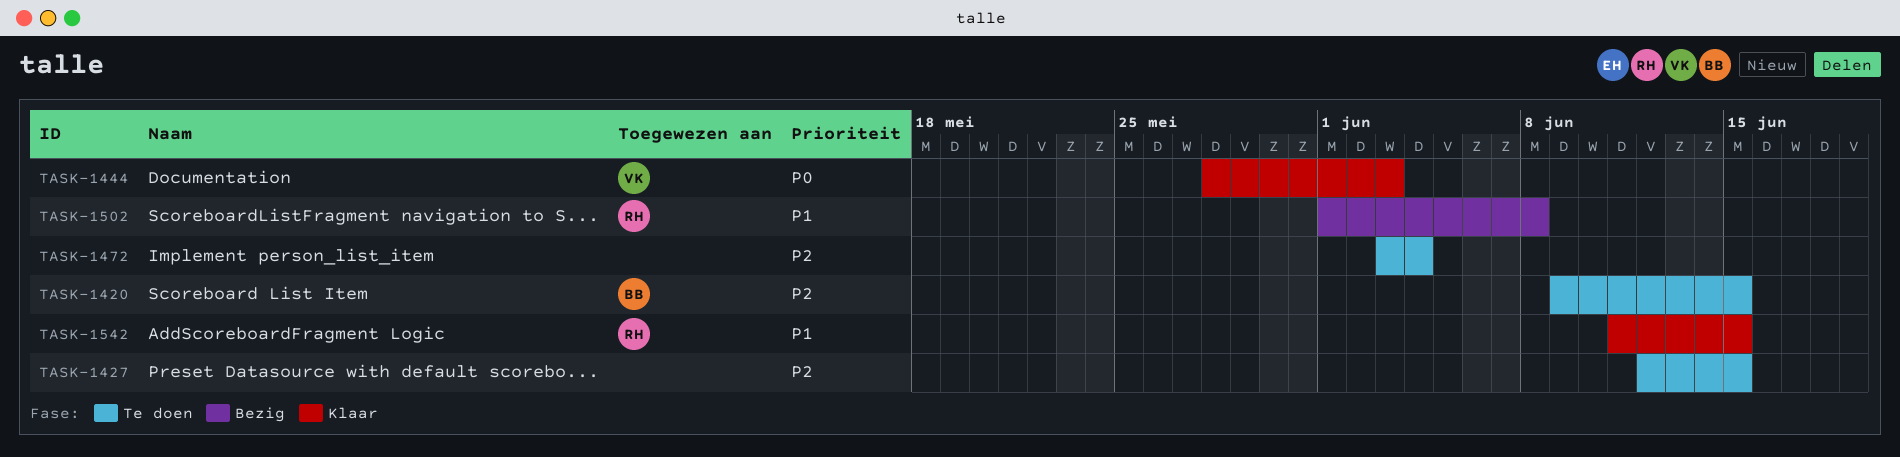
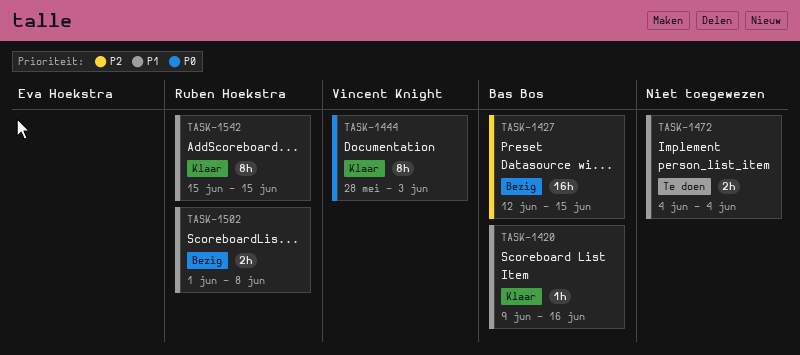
TASK-1420, status: Te doen -> Klaar
TASK-1420, priority: P2 -> P1
TASK-1420, due: Jun 15 -> Jun 16
TASK-1427, status: Te doen -> Bezig
TASK-1427, owner: none -> Bas Bos
TASK-1472, priority: P2 -> P1
TASK-1472, start: Jun 3 -> Jun 4
TASK-1542, start: Jun 11 -> Jun 15

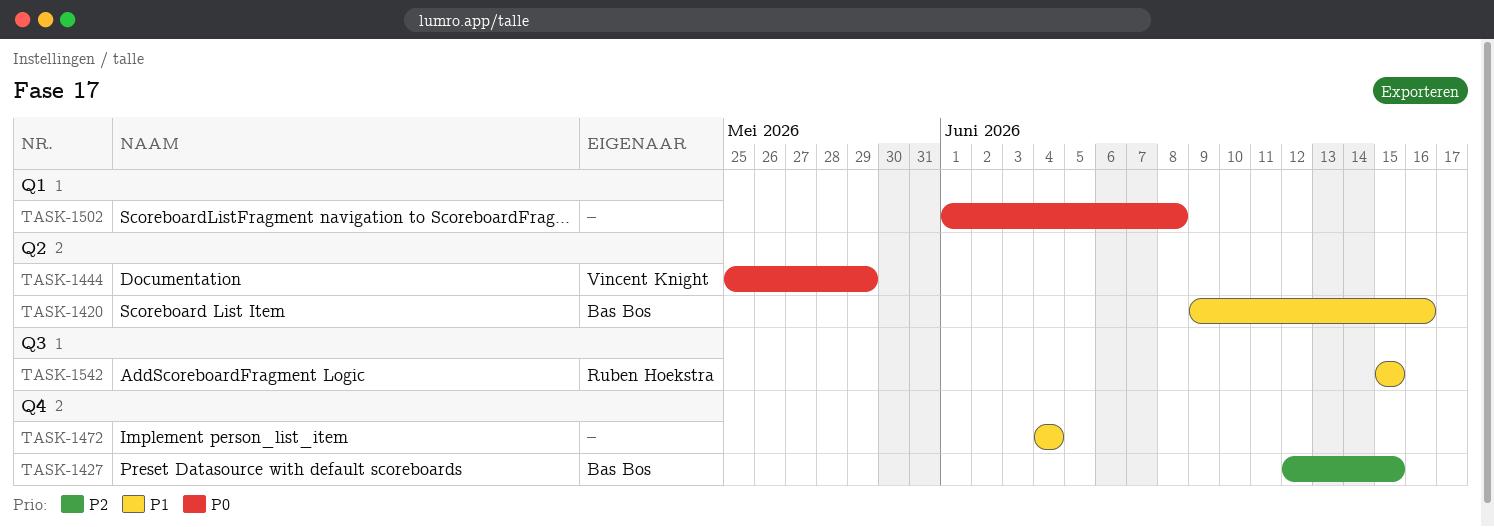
TASK-1444, start: May 28 -> May 25
TASK-1444, due: Jun 3 -> May 29
TASK-1502, owner: Ruben Hoekstra -> none
TASK-1502, priority: P1 -> P0

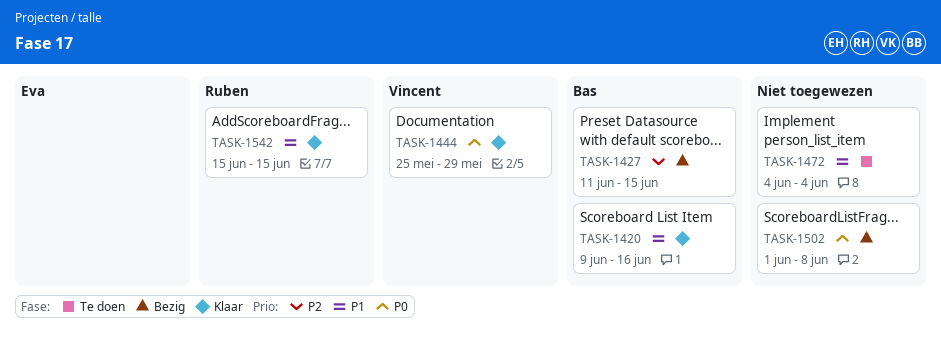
TASK-1427, start: Jun 12 -> Jun 11

